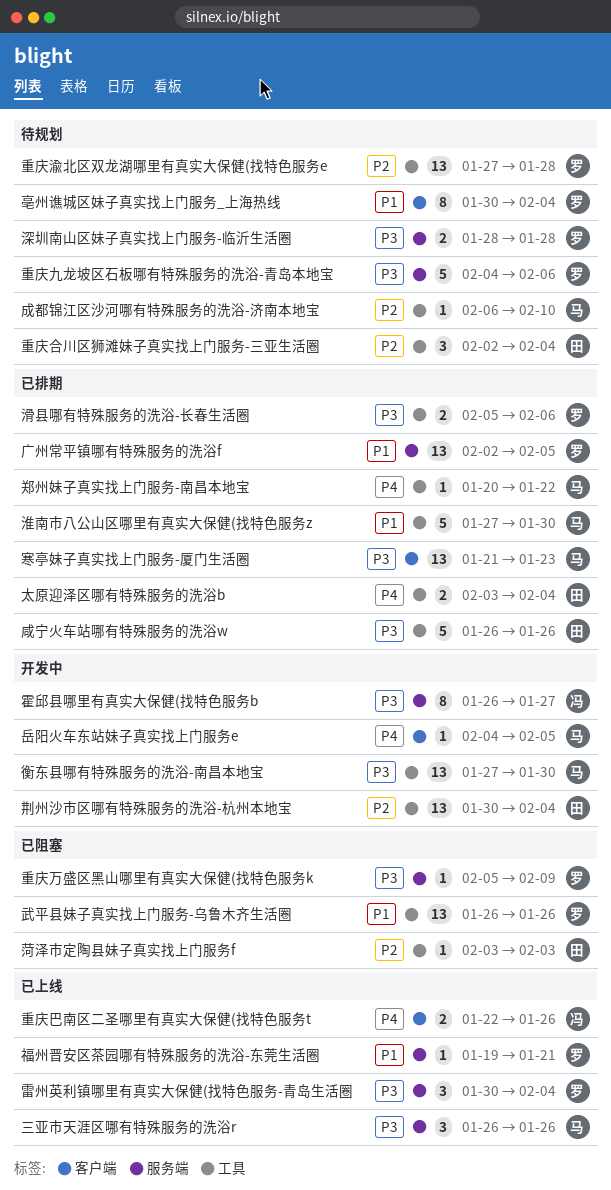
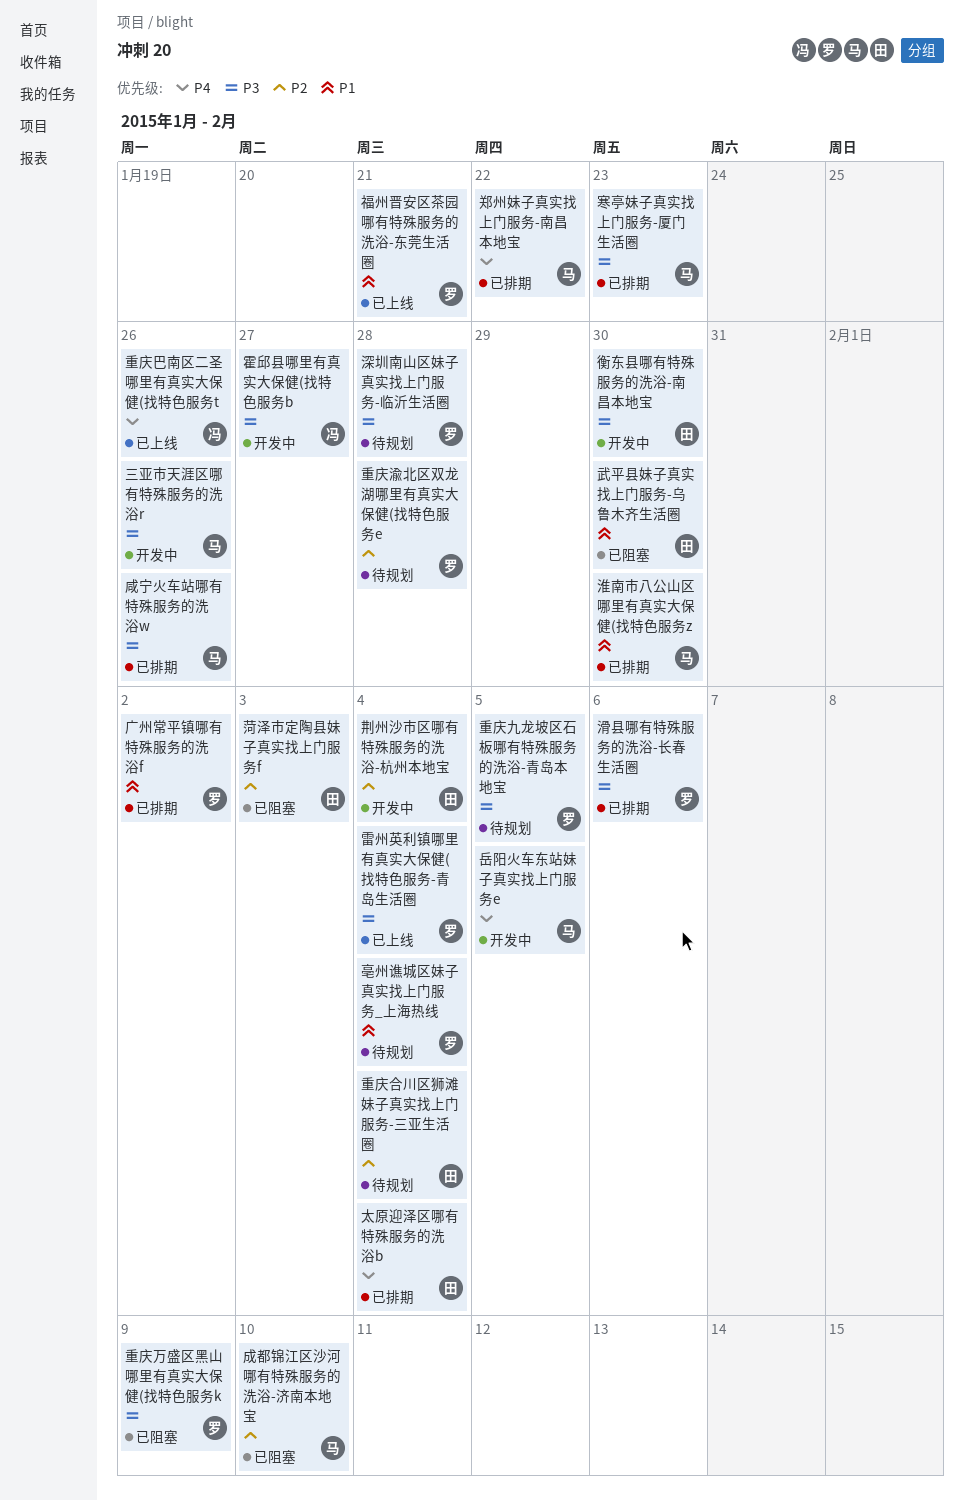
三亚市天涯区哪有特殊服务的洗浴r, status: 已上线 -> 开发中
咸宁火车站哪有特殊服务的洗浴w, owner: 田 -> 马
广州常平镇哪有特殊服务的洗浴f, due: Feb 5 -> Feb 2
成都锦江区沙河哪有特殊服务的洗浴-济南本地宝, status: 待规划 -> 已阻塞
武平县妹子真实找上门服务-乌鲁木齐生活圈, owner: 罗 -> 田
武平县妹子真实找上门服务-乌鲁木齐生活圈, due: Jan 26 -> Jan 30
衡东县哪有特殊服务的洗浴-南昌本地宝, owner: 马 -> 田
重庆九龙坡区石板哪有特殊服务的洗浴-青岛本地宝, due: Feb 6 -> Feb 5

